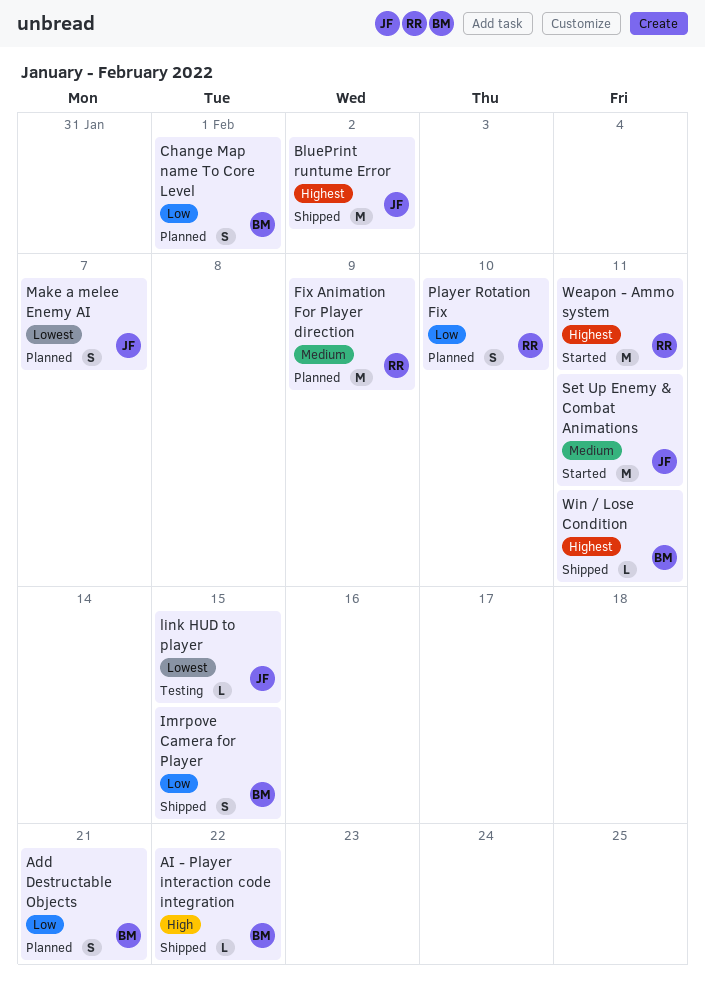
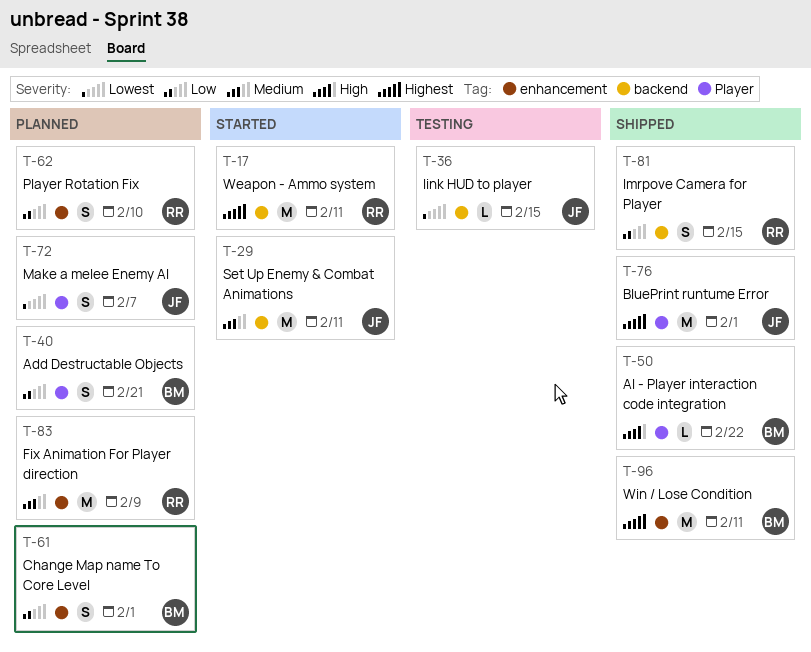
BluePrint runtume Error, due: Feb 2 -> Feb 1
Imrpove Camera for Player, owner: BM -> RR
Win / Lose Condition, estimate: L -> M

